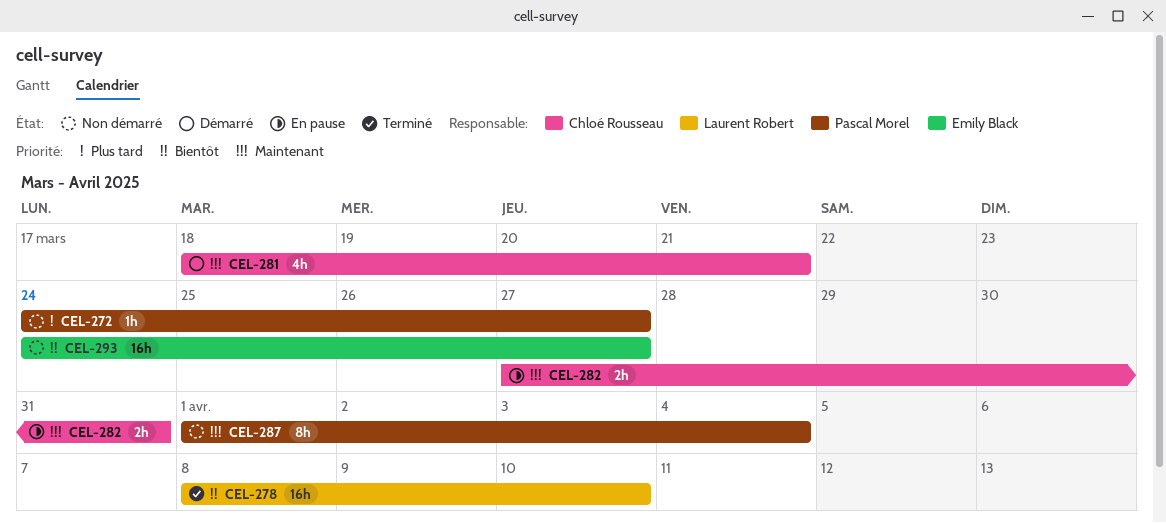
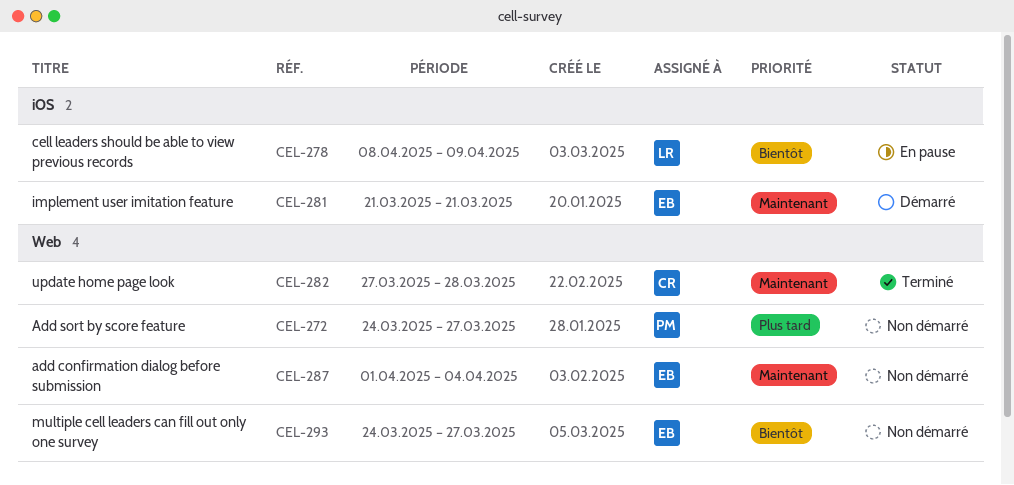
CEL-278, status: Terminé -> En pause
CEL-278, due: Apr 10 -> Apr 9
CEL-281, owner: Chloé Rousseau -> Emily Black
CEL-281, start: Mar 18 -> Mar 21
CEL-282, status: En pause -> Terminé
CEL-282, due: Mar 31 -> Mar 28
CEL-287, owner: Pascal Morel -> Emily Black

